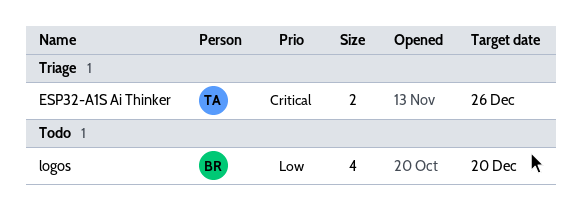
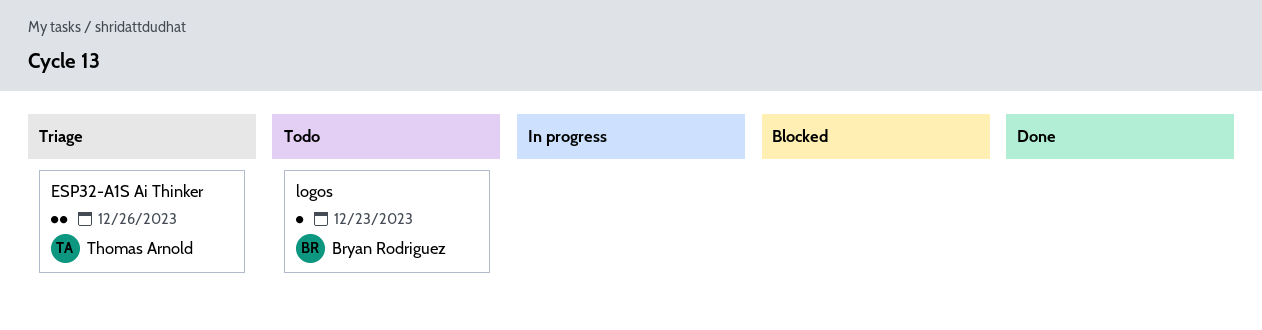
logos, estimate: 4 -> 1
logos, due: Dec 20 -> Dec 23

